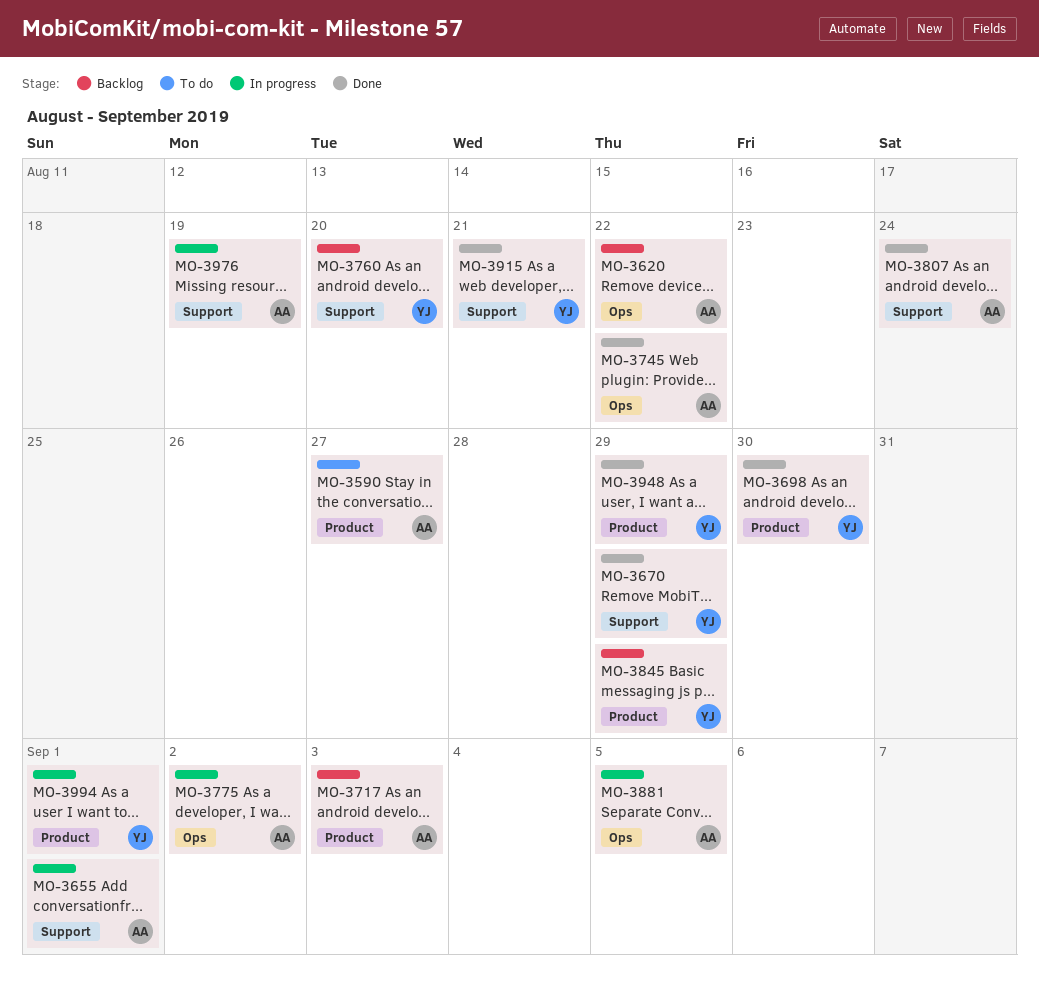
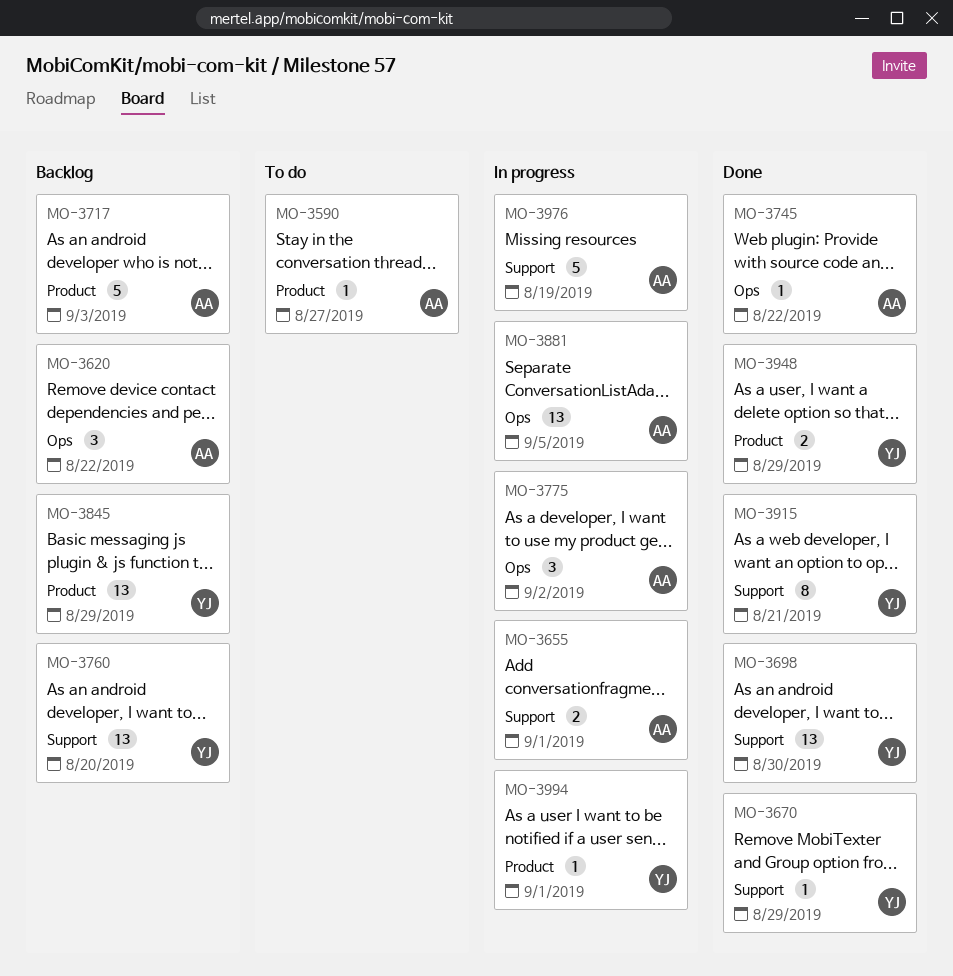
MO-3698, label: Product -> Support
MO-3807: present -> none

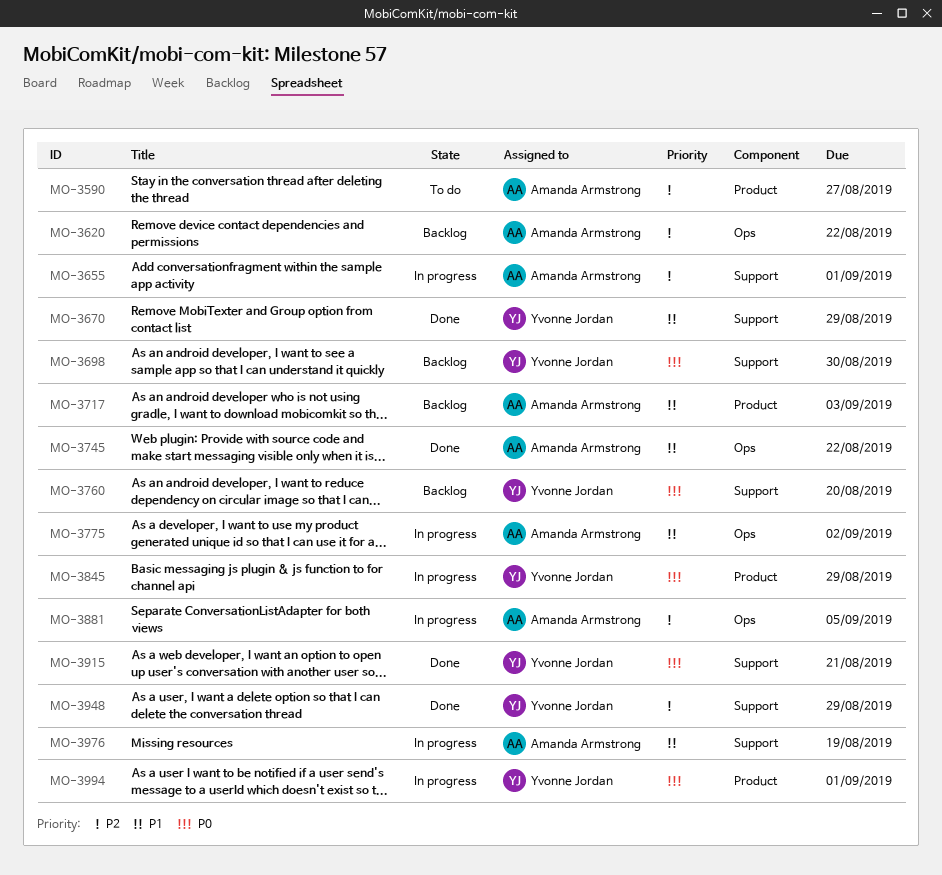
MO-3698, status: Done -> Backlog
MO-3845, status: Backlog -> In progress
MO-3948, label: Product -> Support

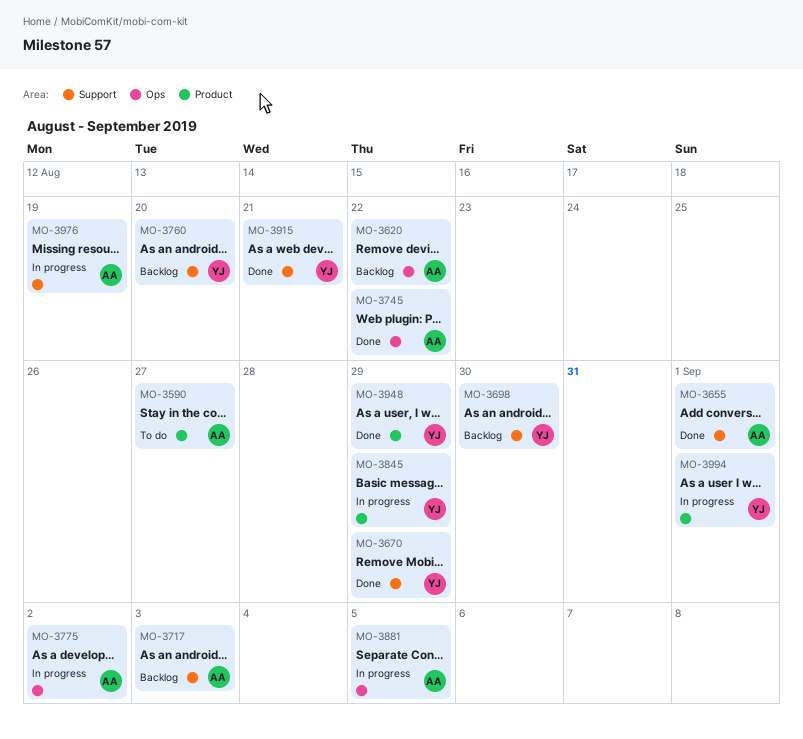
MO-3655, status: In progress -> Done
MO-3717, label: Product -> Support
MO-3948, label: Support -> Product

